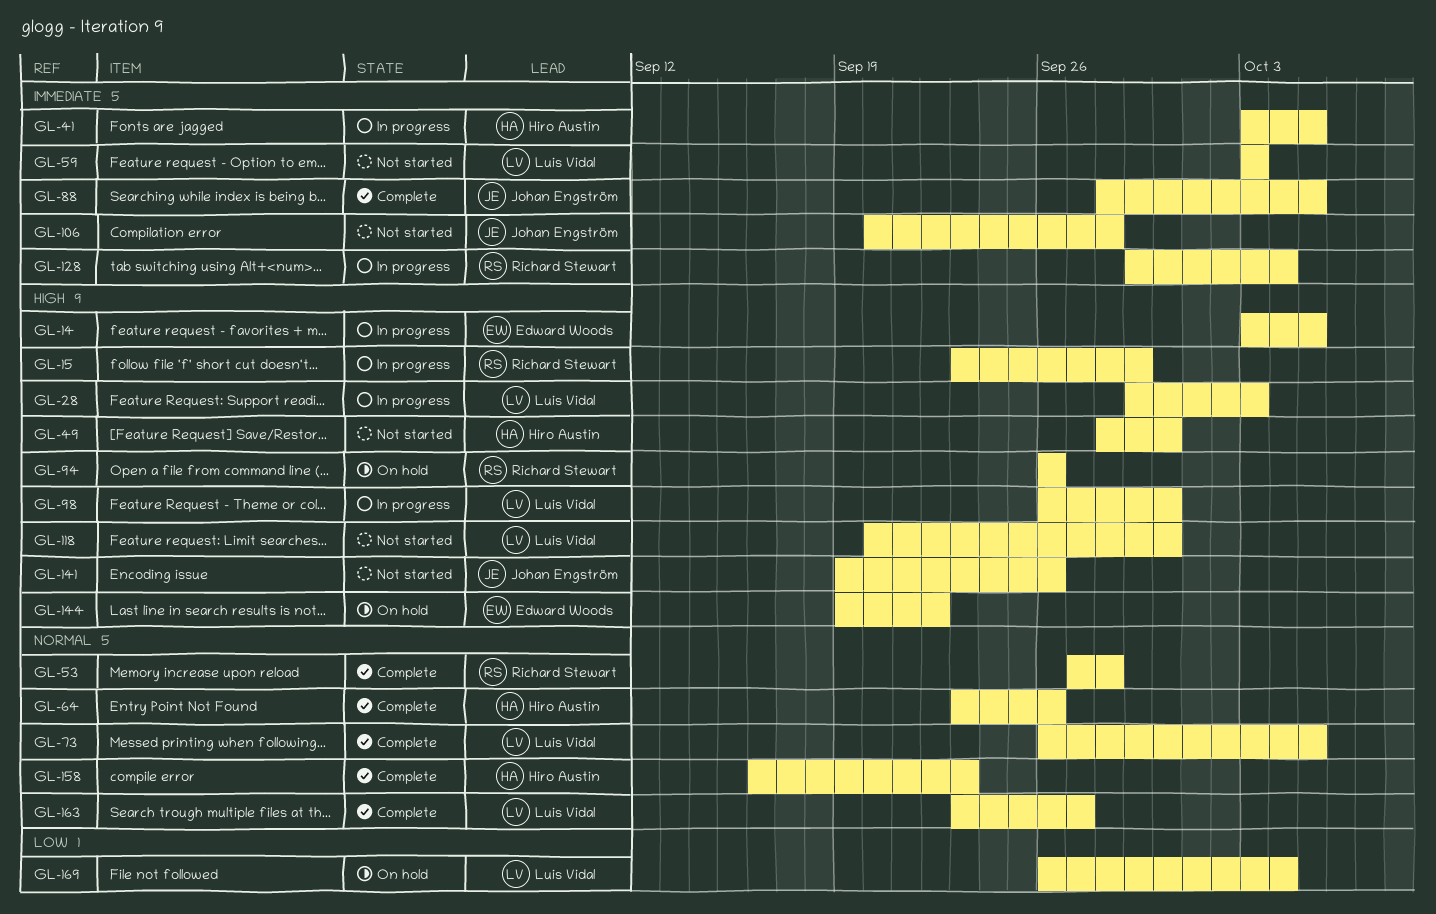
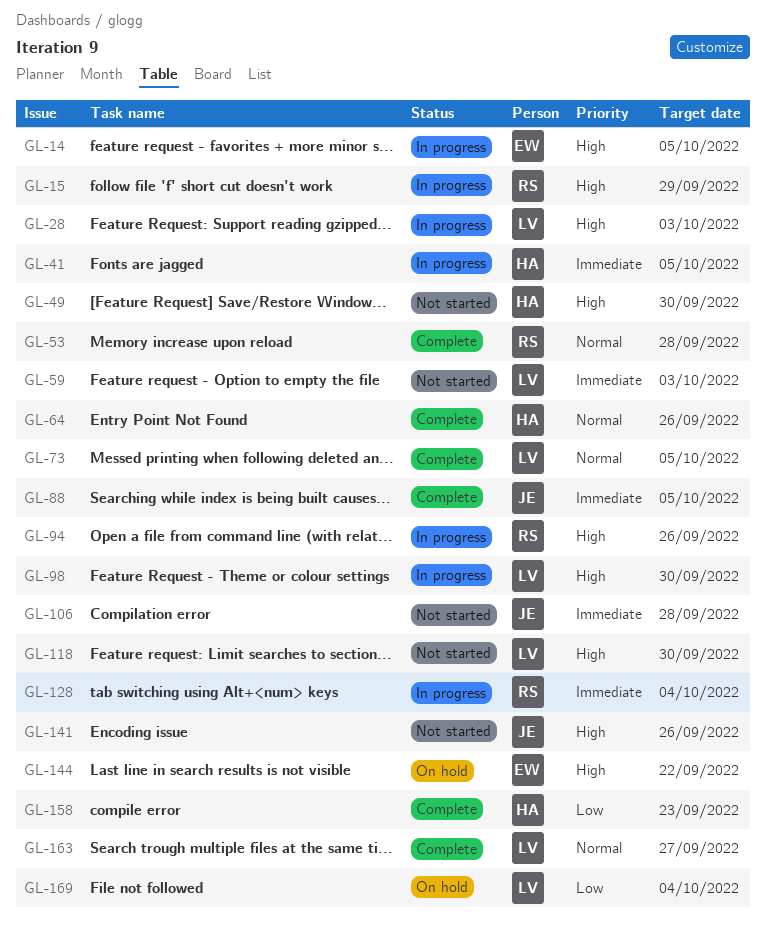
GL-94, status: On hold -> In progress
GL-158, priority: Normal -> Low

